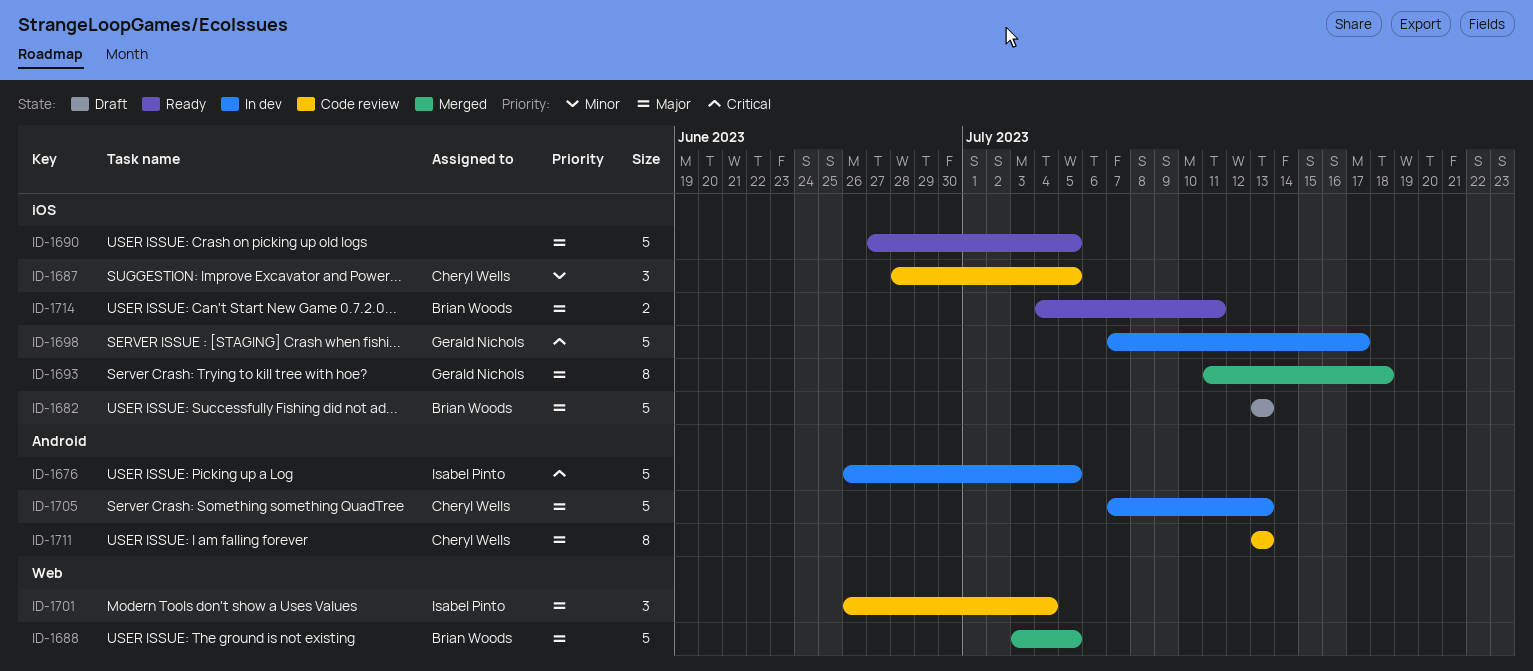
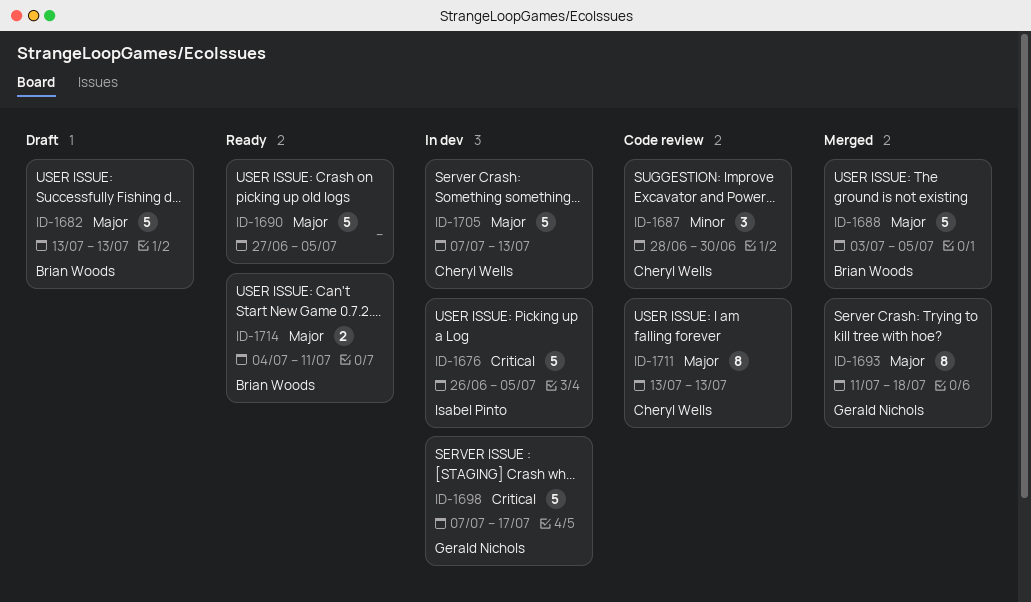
ID-1687, due: Jul 5 -> Jun 30
ID-1701: present -> none

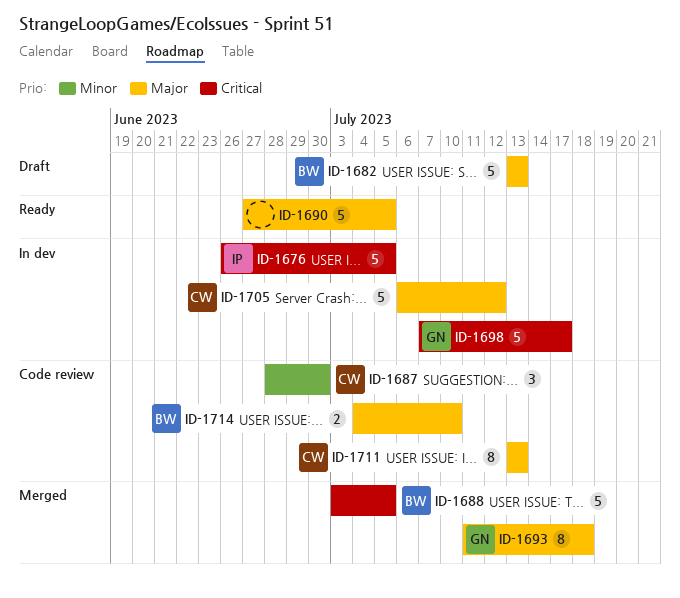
ID-1688, priority: Major -> Critical
ID-1705, start: Jul 7 -> Jul 6
ID-1705, due: Jul 13 -> Jul 12
ID-1714, status: Ready -> Code review
ID-1714, due: Jul 11 -> Jul 10

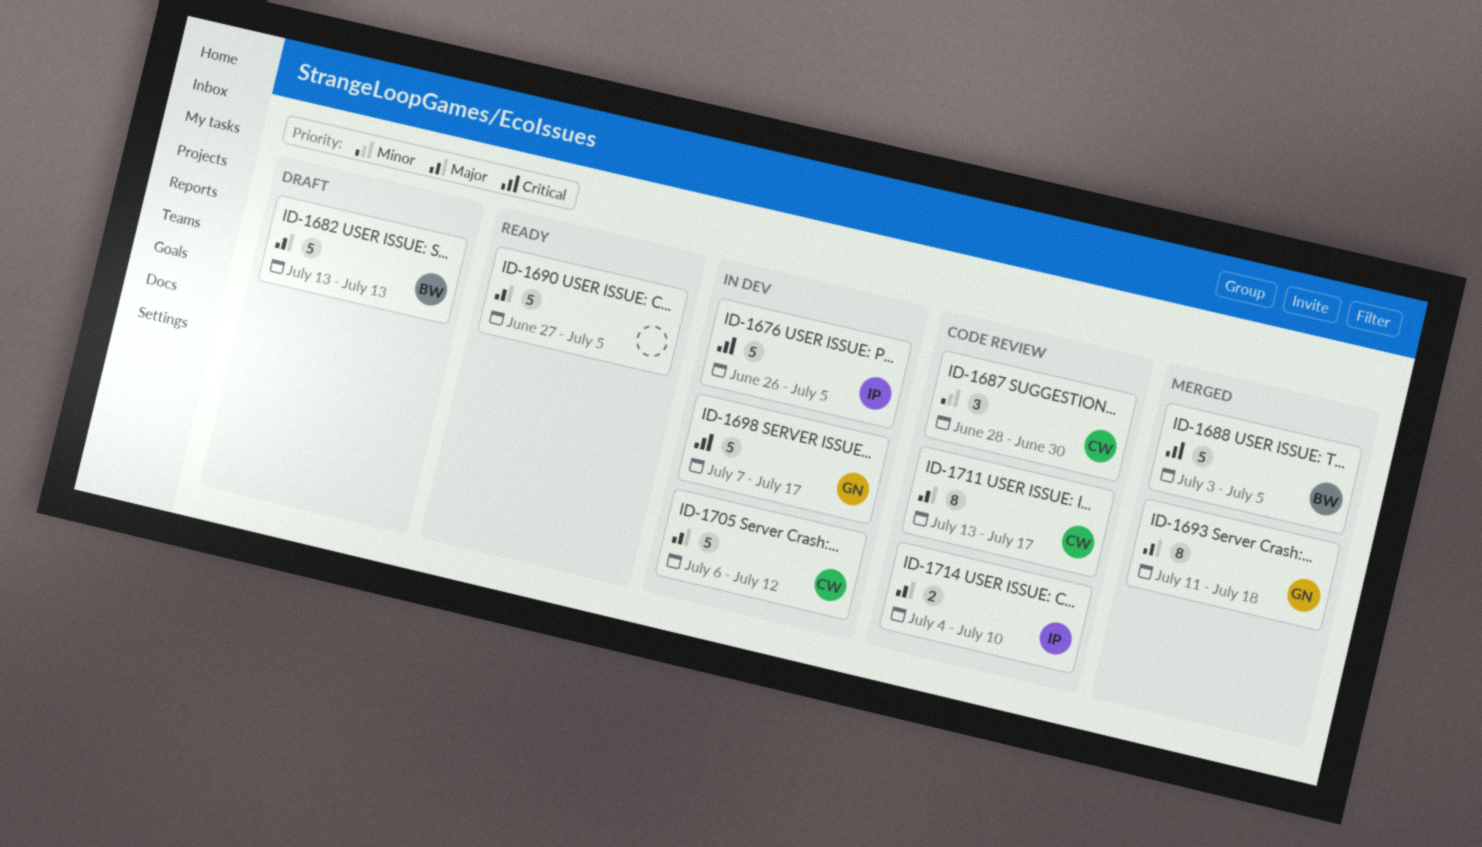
ID-1711, due: Jul 13 -> Jul 17
ID-1714, owner: BW -> IP

